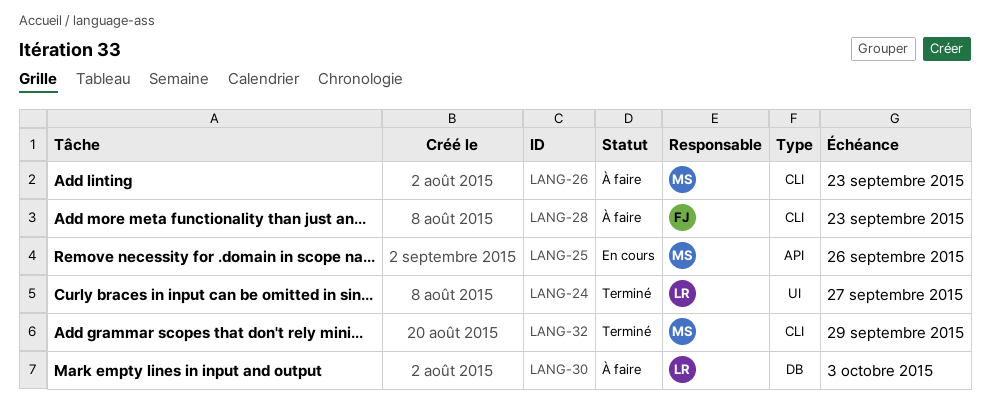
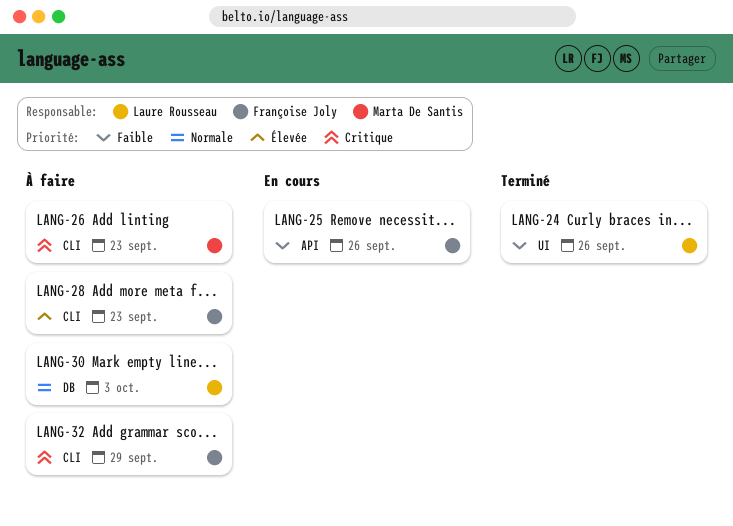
LANG-24, due: Sep 27 -> Sep 26
LANG-25, owner: Marta De Santis -> Françoise Joly
LANG-32, status: Terminé -> À faire
LANG-32, owner: Marta De Santis -> Françoise Joly

